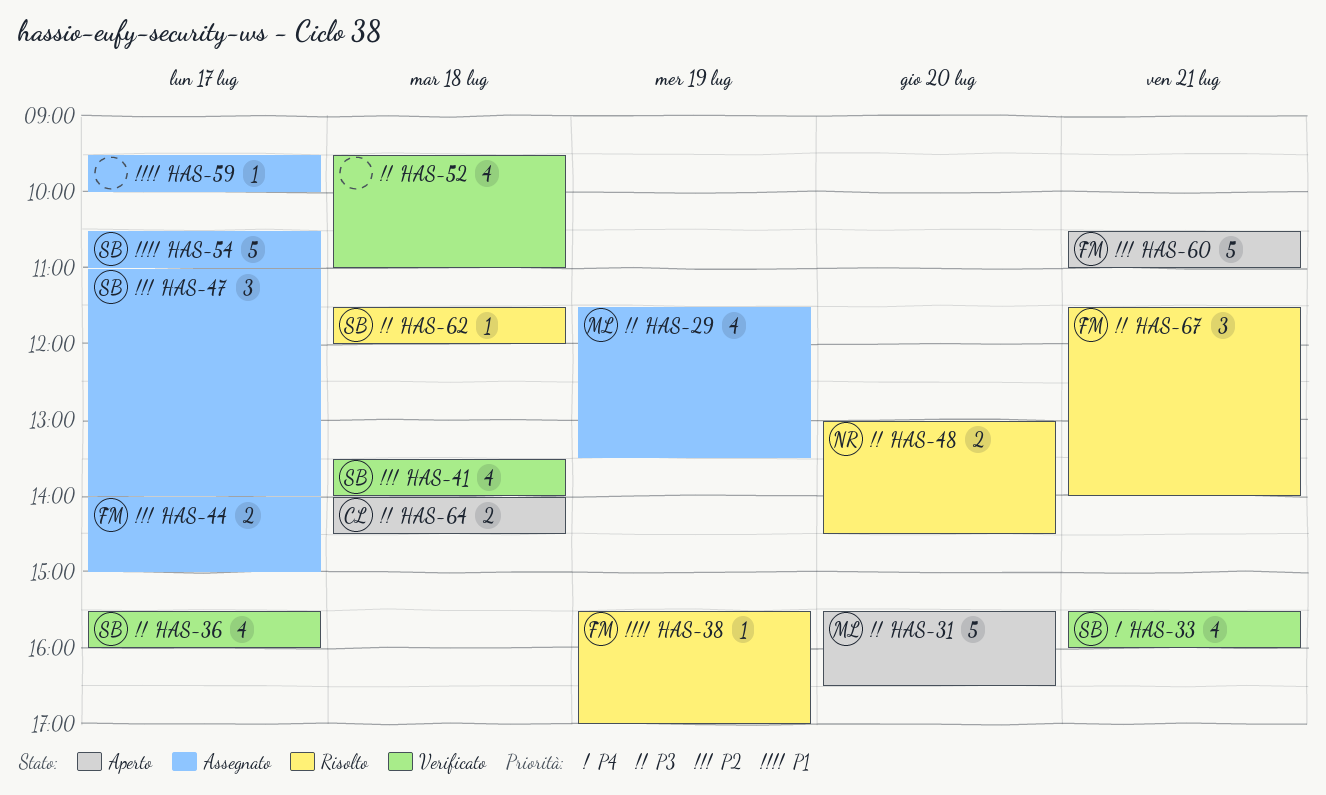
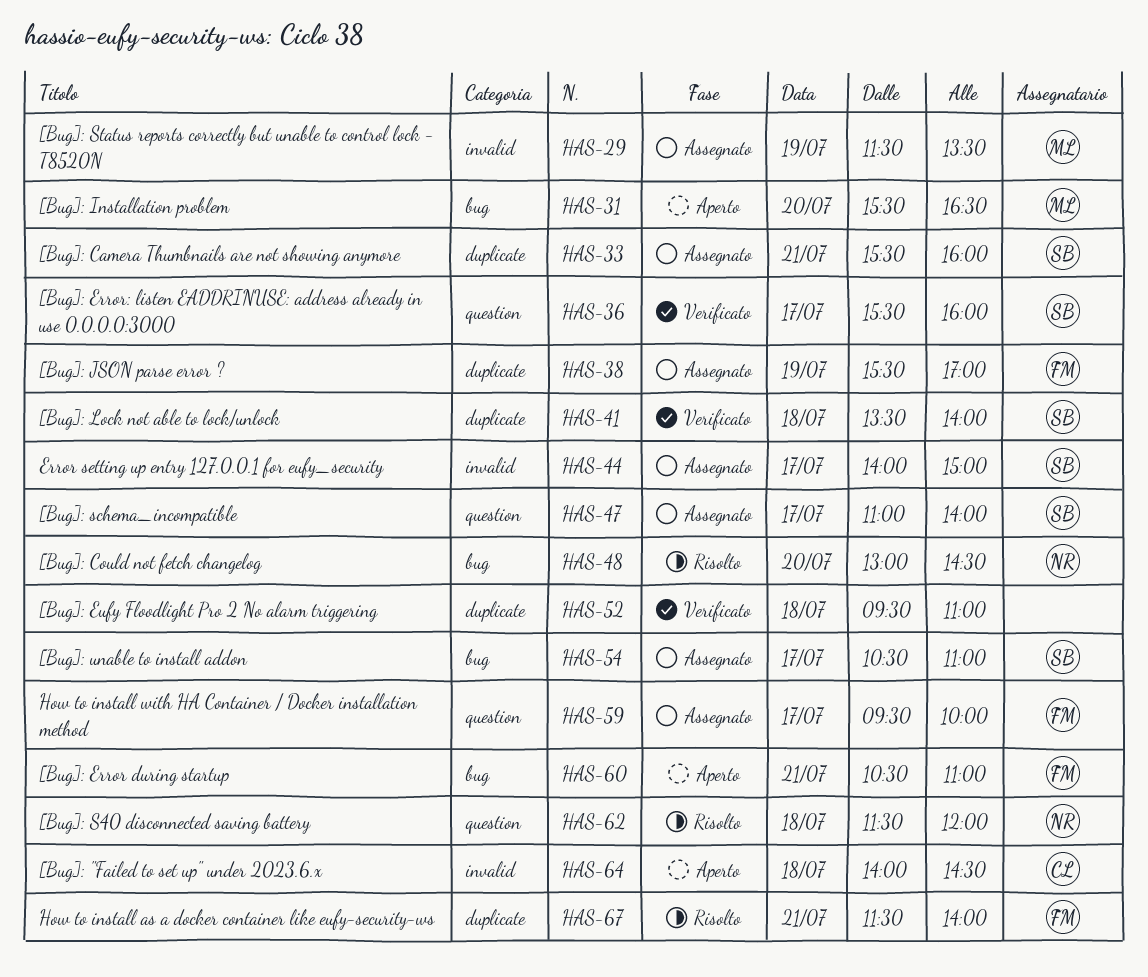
HAS-33, status: Verificato -> Assegnato
HAS-38, status: Risolto -> Assegnato
HAS-44, owner: FM -> SB
HAS-59, owner: none -> FM
HAS-62, owner: SB -> NR

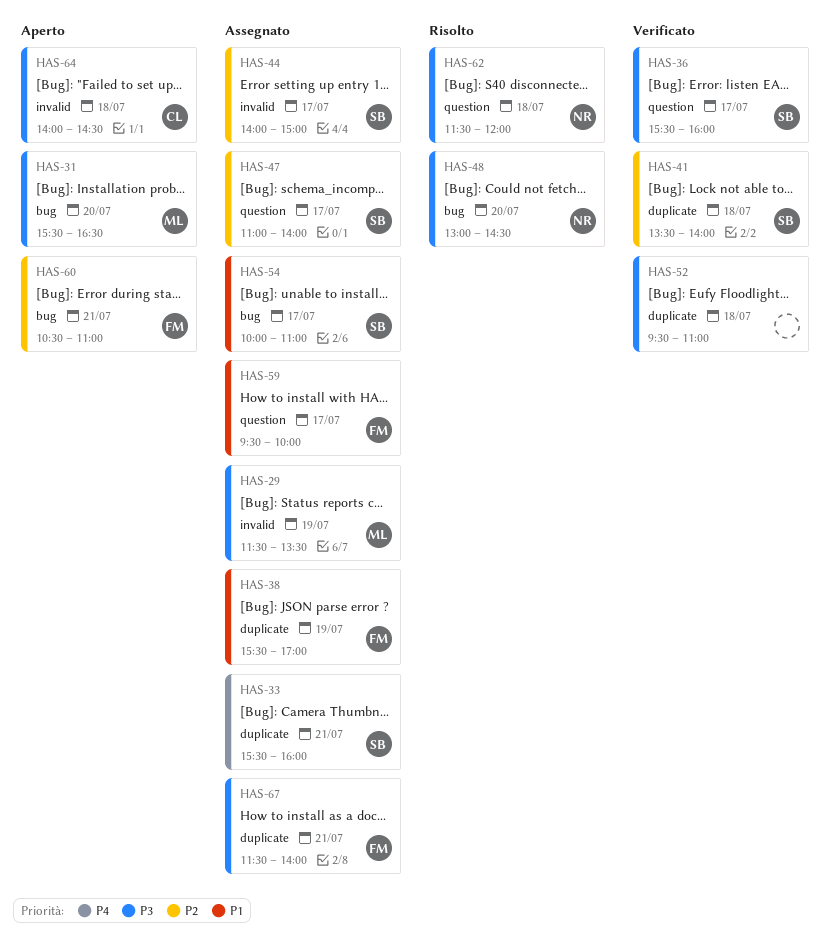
HAS-54, begins: 10:30 -> 10:00
HAS-67, status: Risolto -> Assegnato

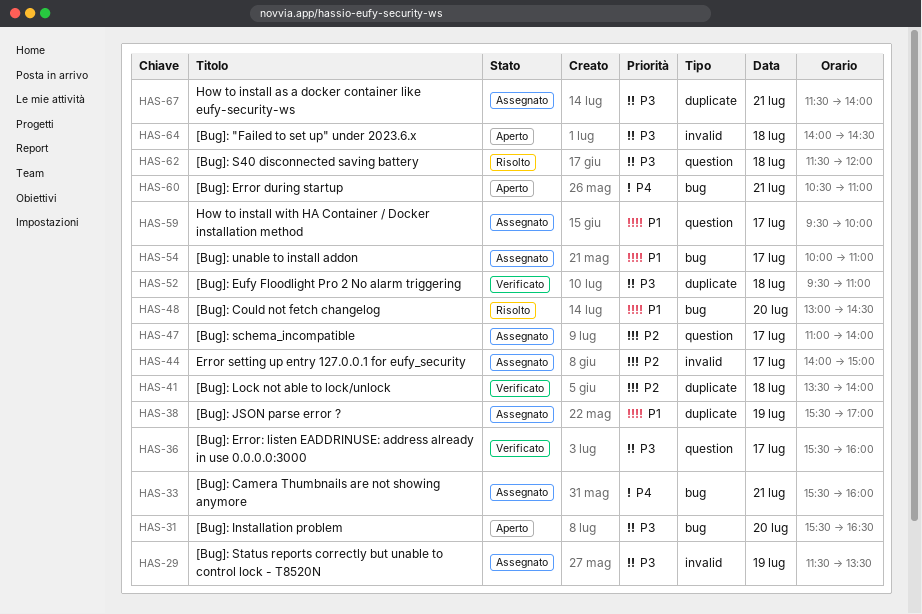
HAS-33, label: duplicate -> bug
HAS-48, priority: P3 -> P1
HAS-60, priority: P2 -> P4

